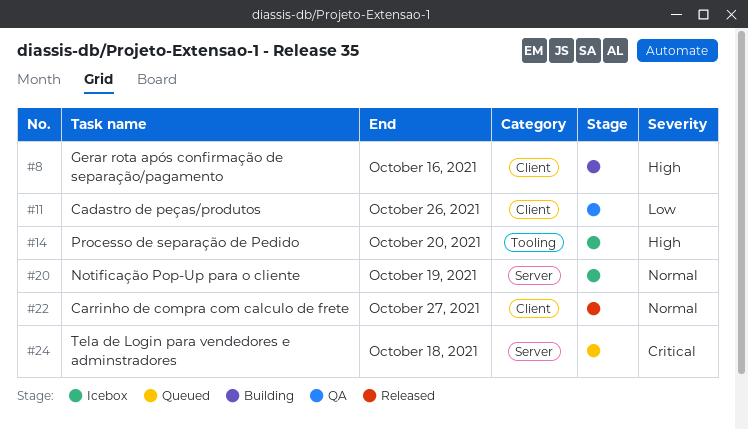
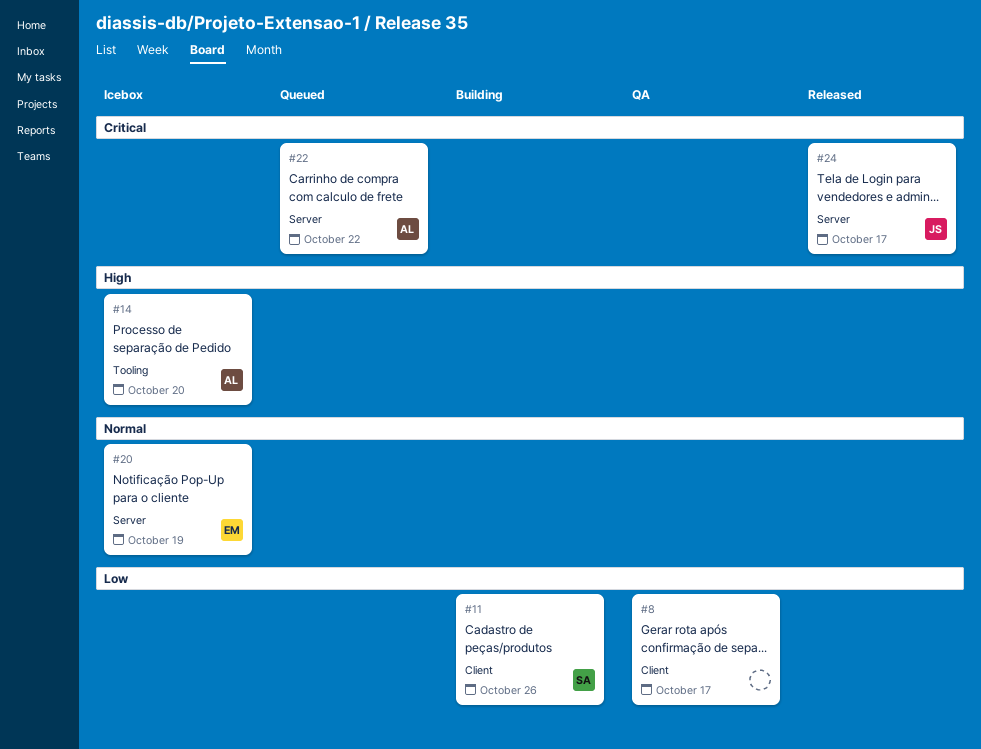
#8, status: Building -> QA
#8, priority: High -> Low
#8, due: Oct 16 -> Oct 17
#11, status: QA -> Building
#22, status: Released -> Queued
#22, priority: Normal -> Critical
#22, label: Client -> Server
#22, due: Oct 27 -> Oct 22
#24, status: Queued -> Released
#24, due: Oct 18 -> Oct 17

